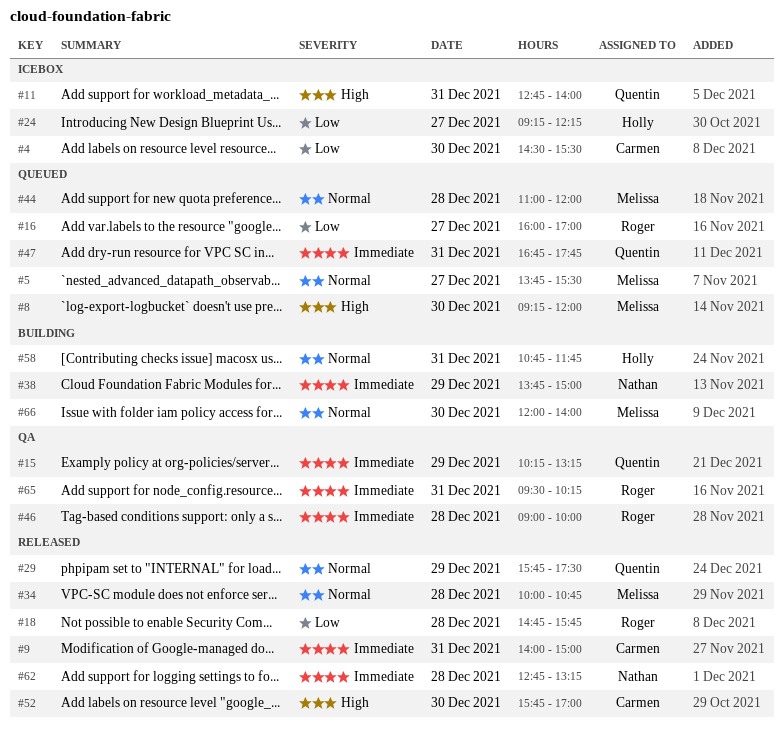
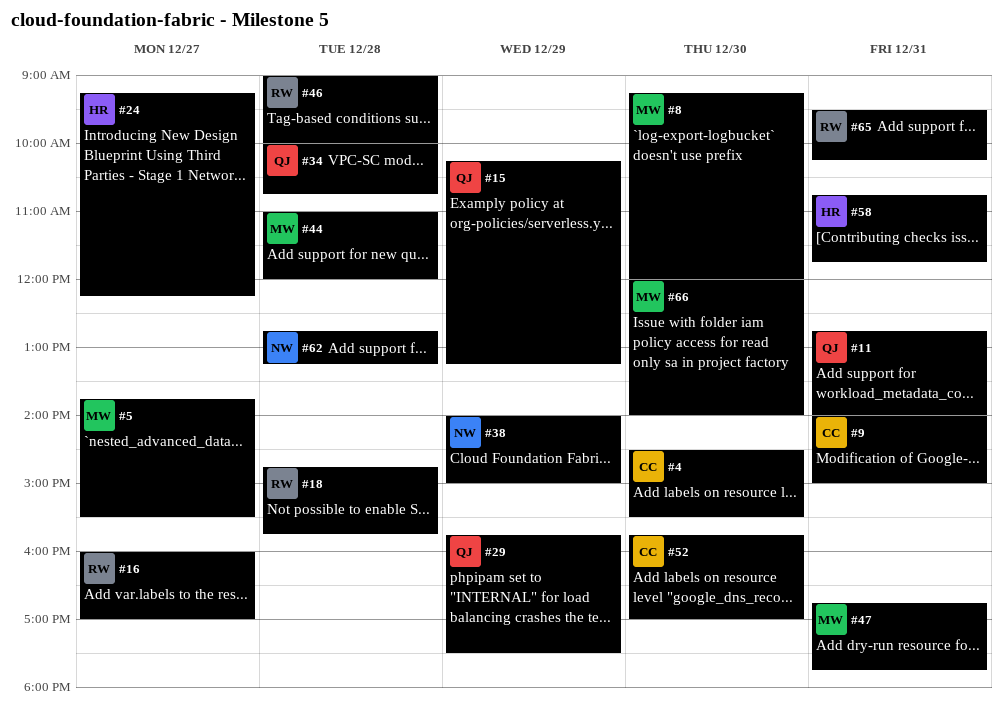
#34, owner: Melissa -> Quentin
#38, begins: 13:45 -> 14:00
#47, owner: Quentin -> Melissa

